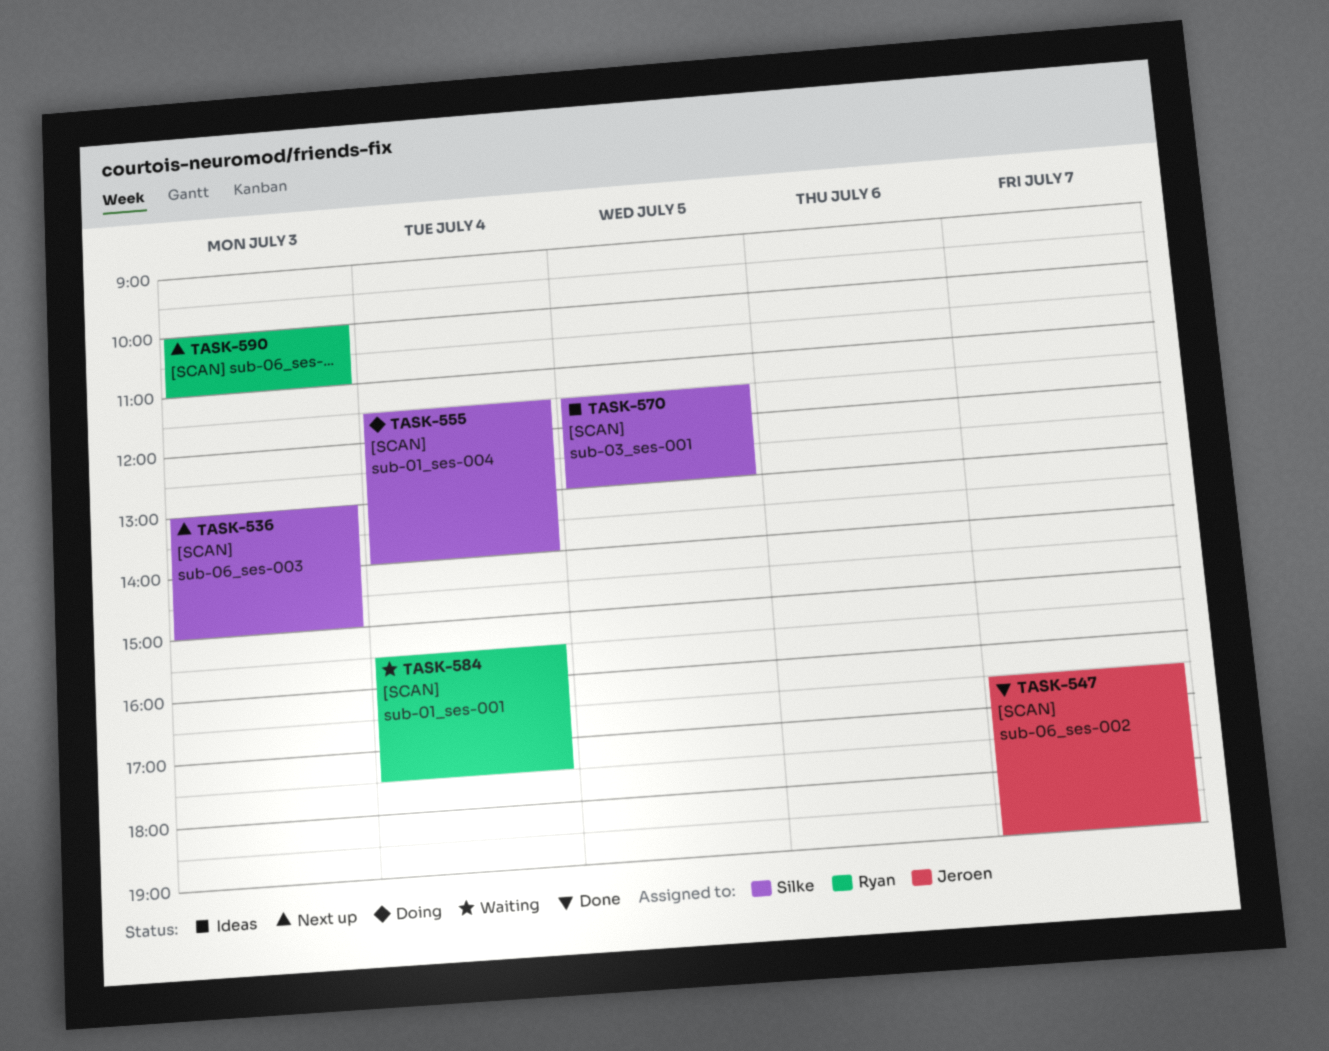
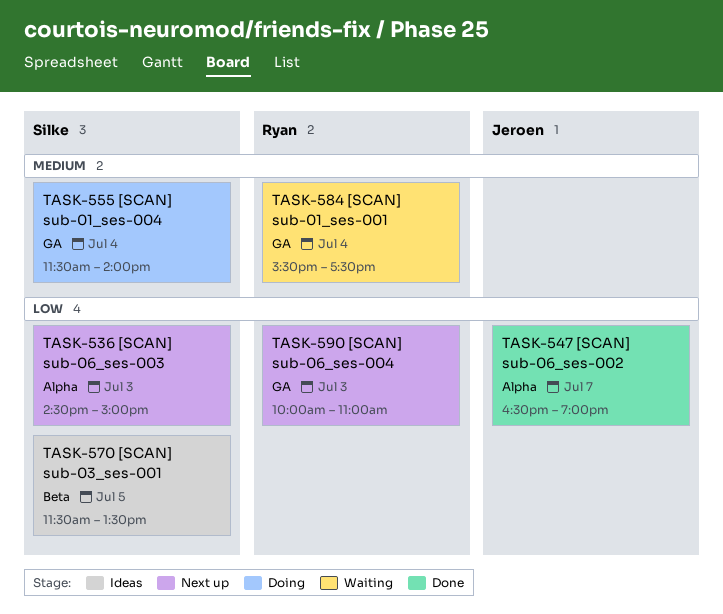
TASK-536, begins: 13:00 -> 14:30
TASK-570, ends: 13:00 -> 13:30

